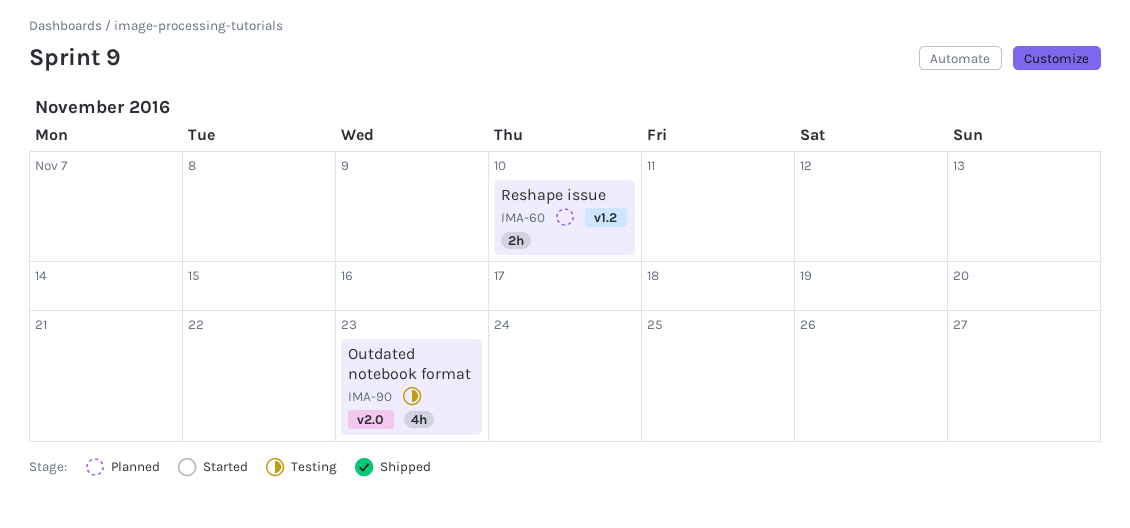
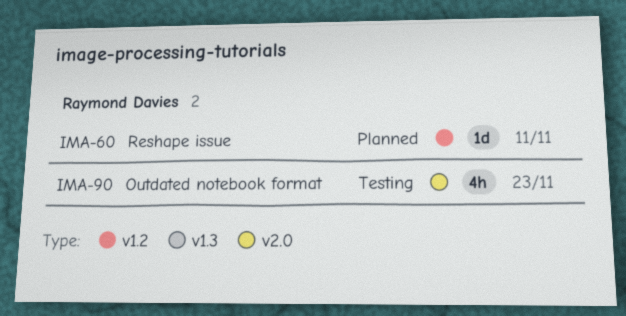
IMA-60, estimate: 2h -> 1d
IMA-60, due: Nov 10 -> Nov 11

